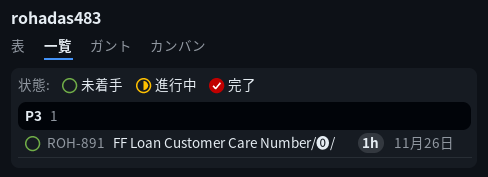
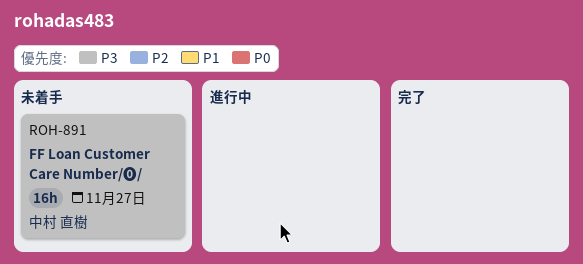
ROH-891, estimate: 1h -> 16h
ROH-891, due: Nov 26 -> Nov 27

